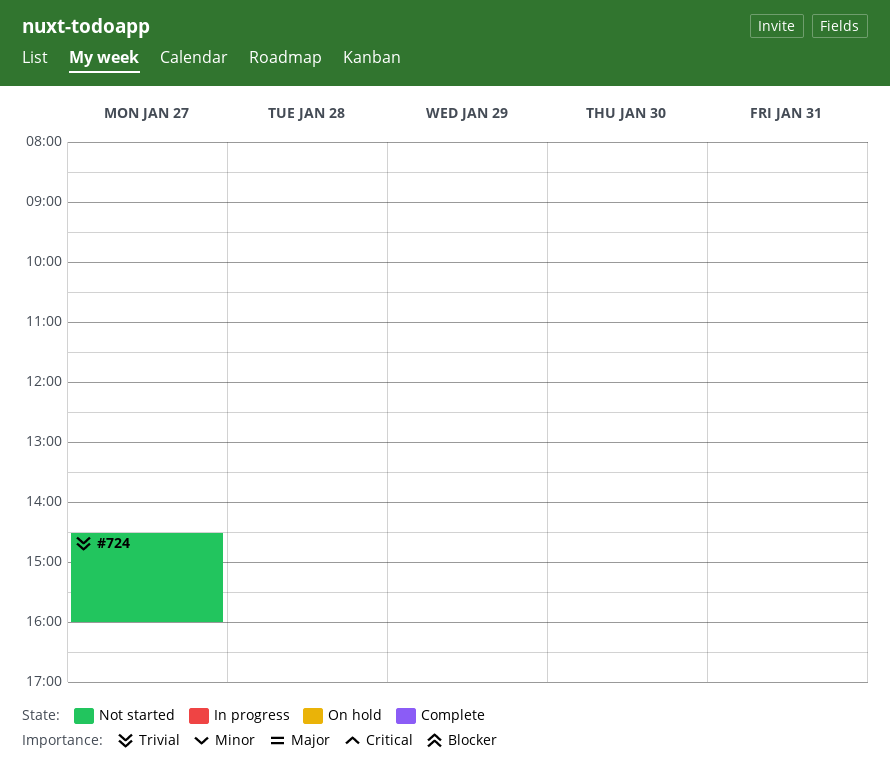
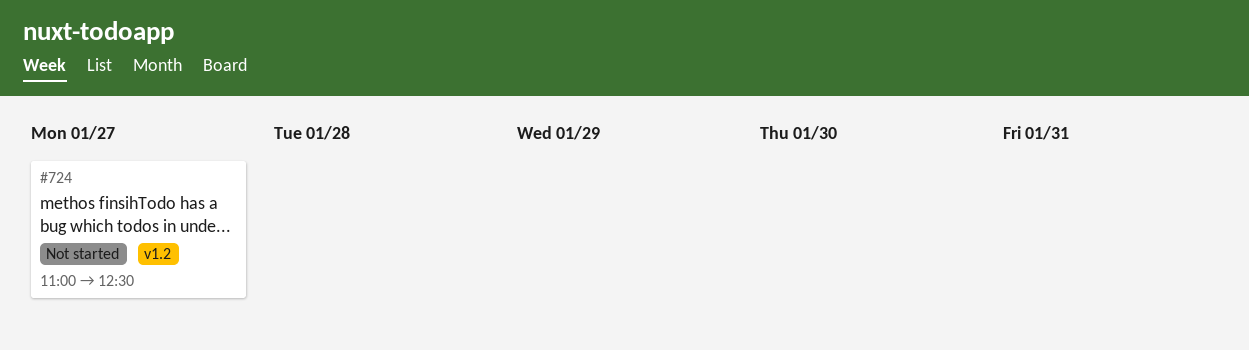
#724, begins: 14:30 -> 11:00
#724, ends: 16:00 -> 12:30

